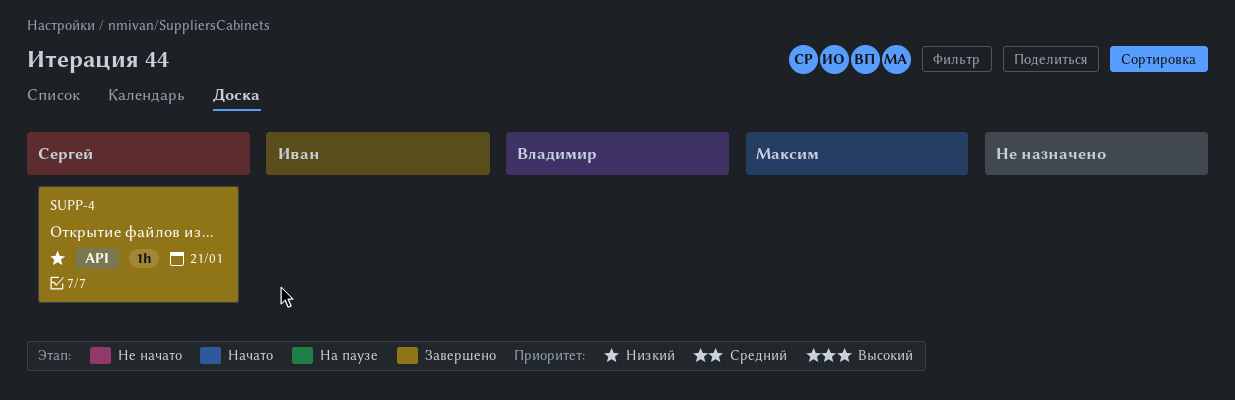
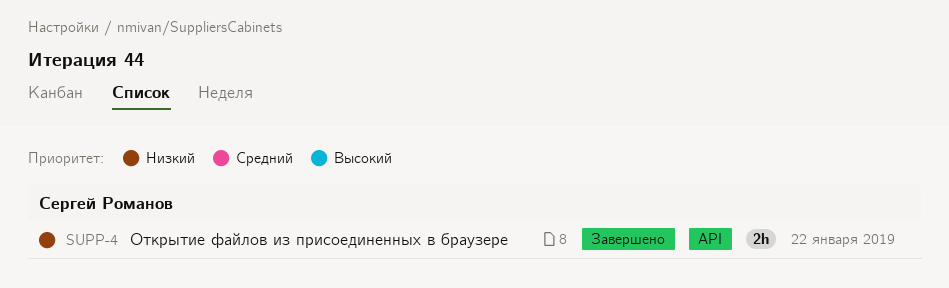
SUPP-4, estimate: 1h -> 2h
SUPP-4, due: Jan 21 -> Jan 22

